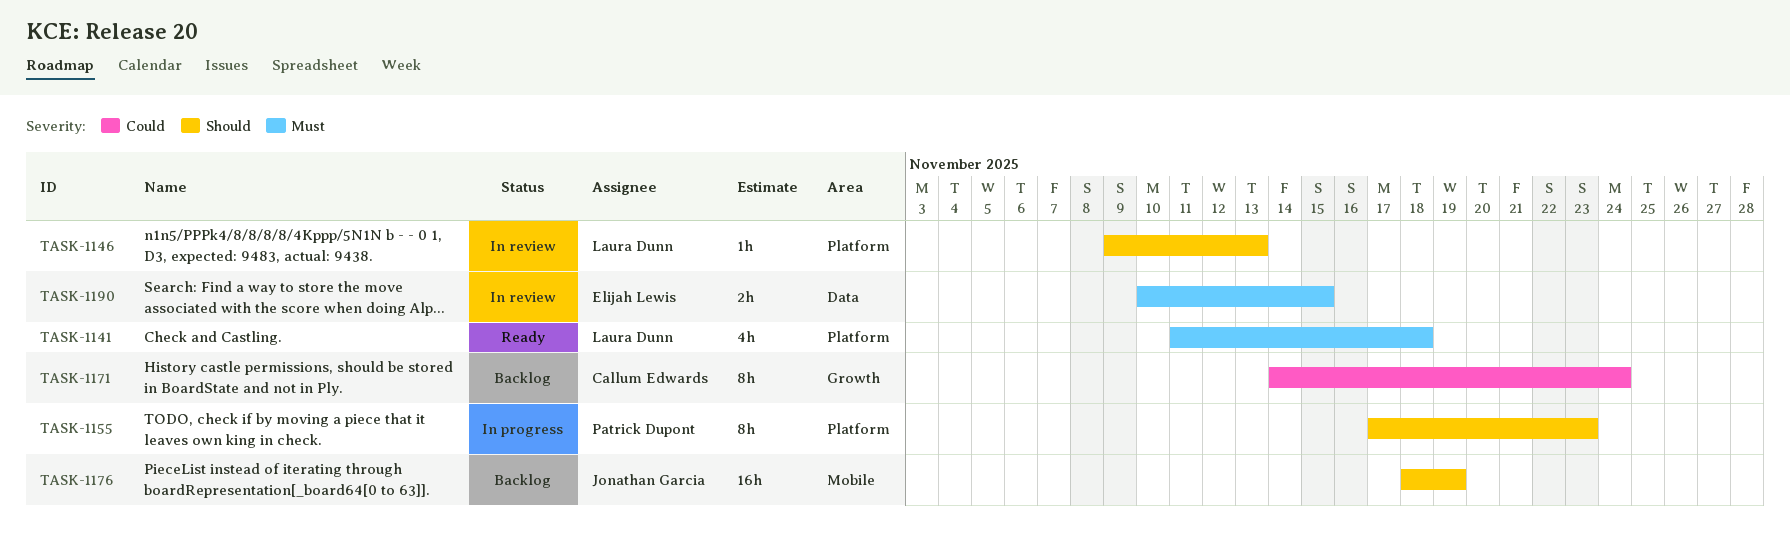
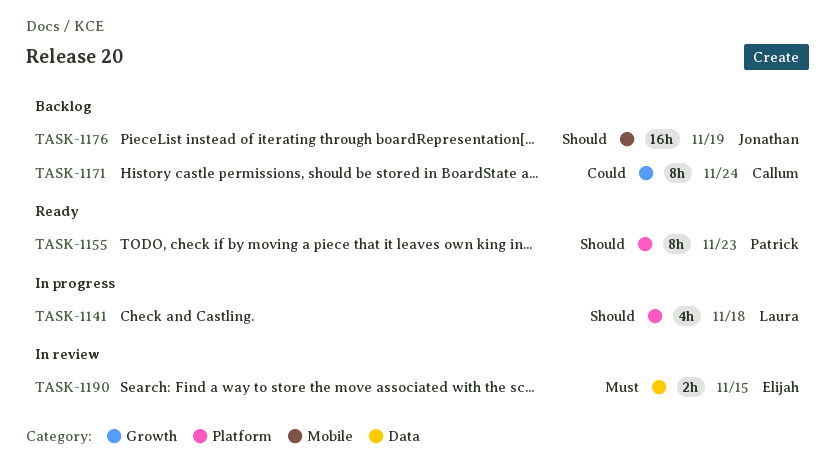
TASK-1141, status: Ready -> In progress
TASK-1141, priority: Must -> Should
TASK-1146: present -> none
TASK-1155, status: In progress -> Ready

